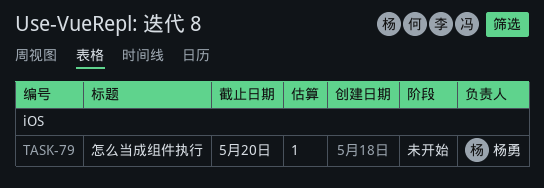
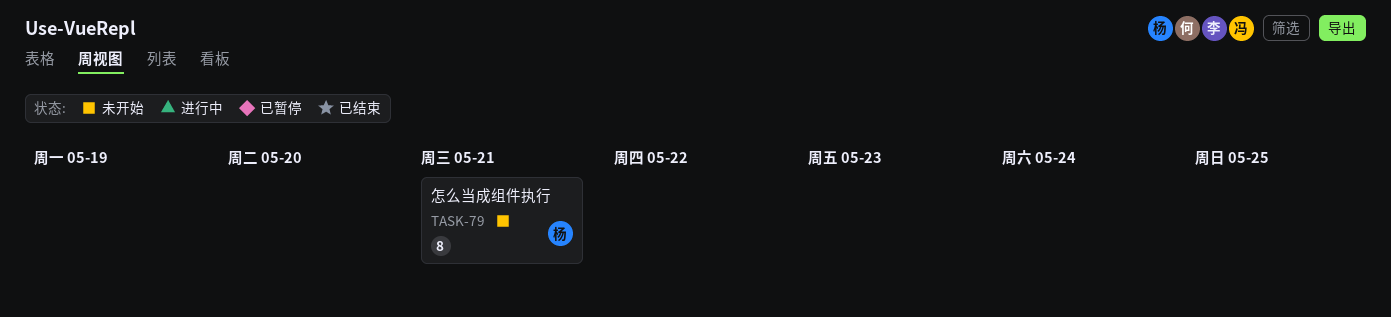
TASK-79, estimate: 1 -> 8
TASK-79, due: May 20 -> May 21

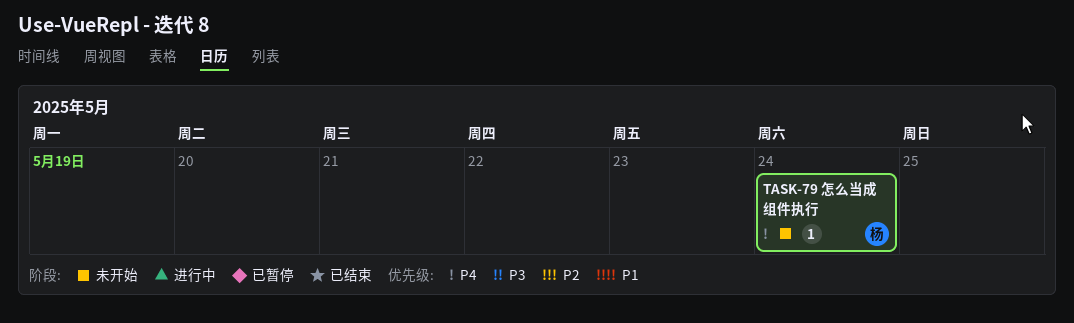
TASK-79, estimate: 8 -> 1
TASK-79, due: May 21 -> May 24

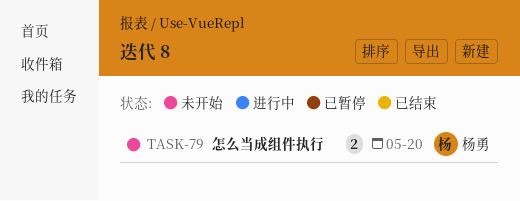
TASK-79, estimate: 1 -> 2
TASK-79, due: May 24 -> May 20

